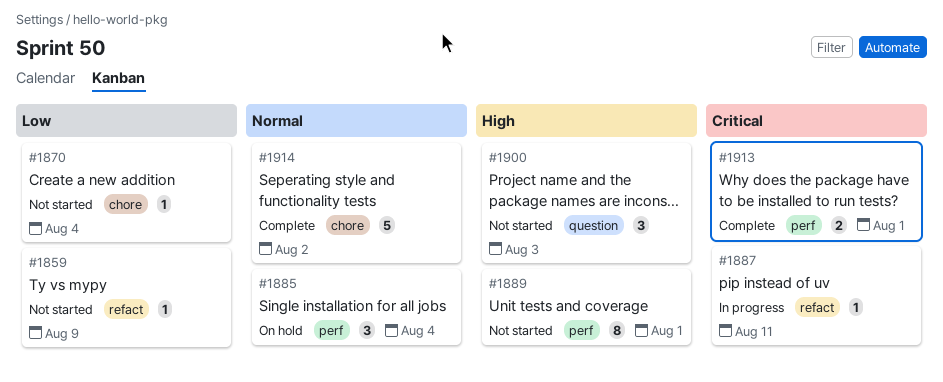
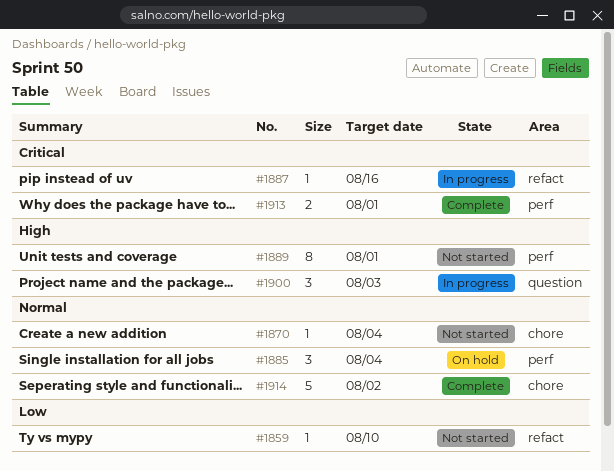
#1859, due: Aug 9 -> Aug 10
#1870, priority: Low -> Normal
#1887, due: Aug 11 -> Aug 16
#1900, status: Not started -> In progress

